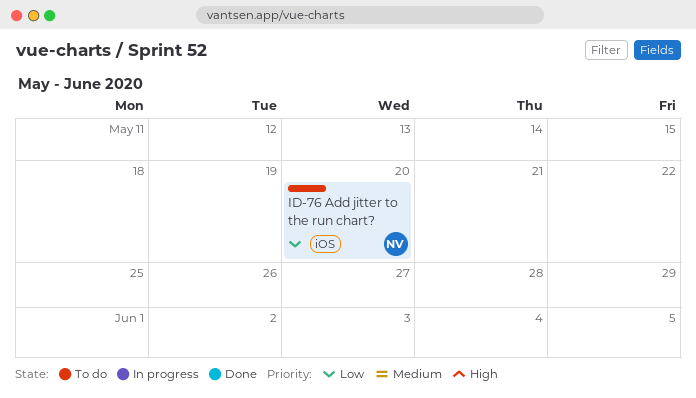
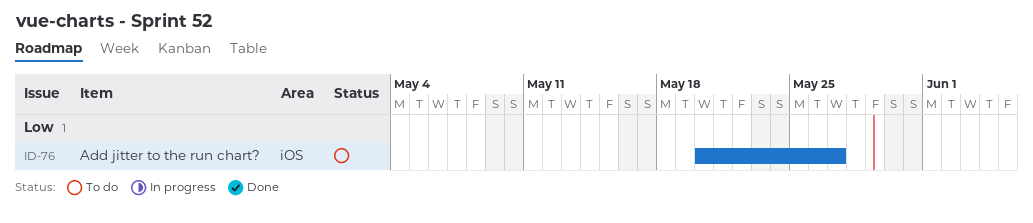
ID-76, due: May 20 -> May 27

